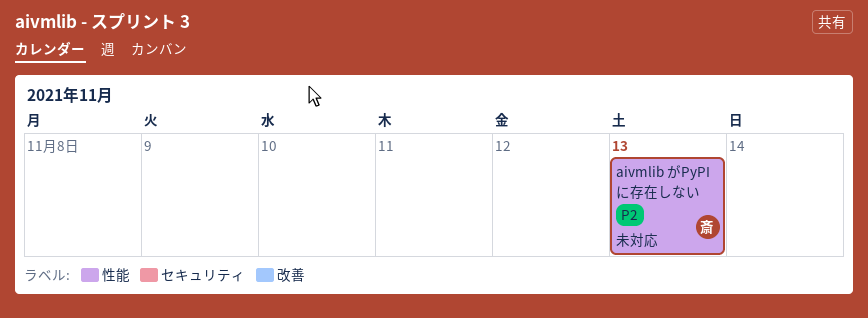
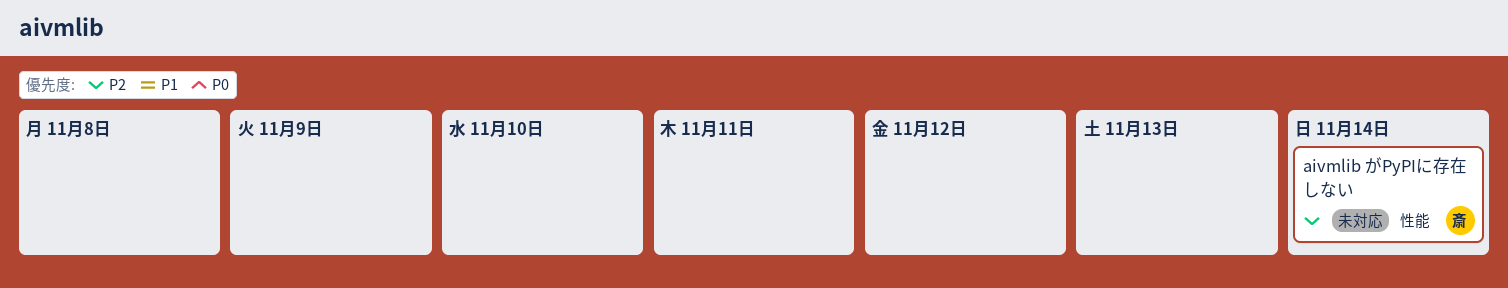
aivmlib がPyPIに存在しない, due: Nov 13 -> Nov 14

